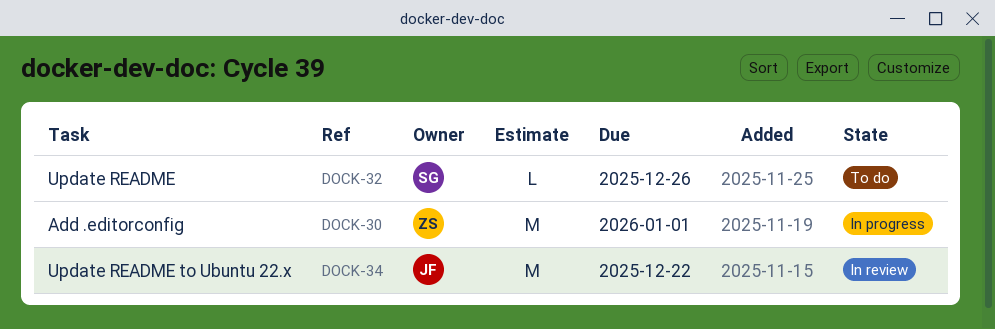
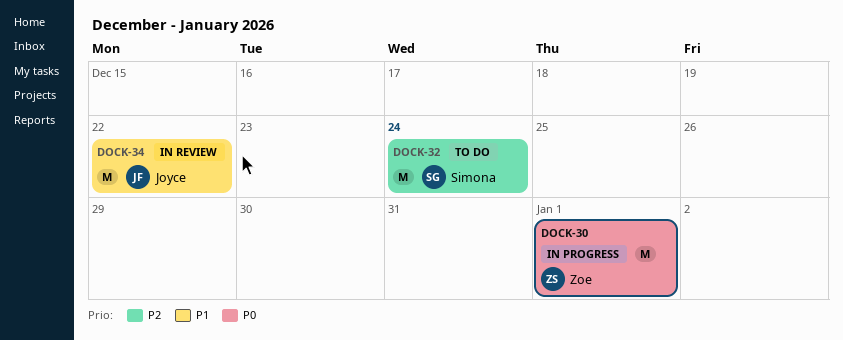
DOCK-32, estimate: L -> M
DOCK-32, due: Dec 26 -> Dec 24

